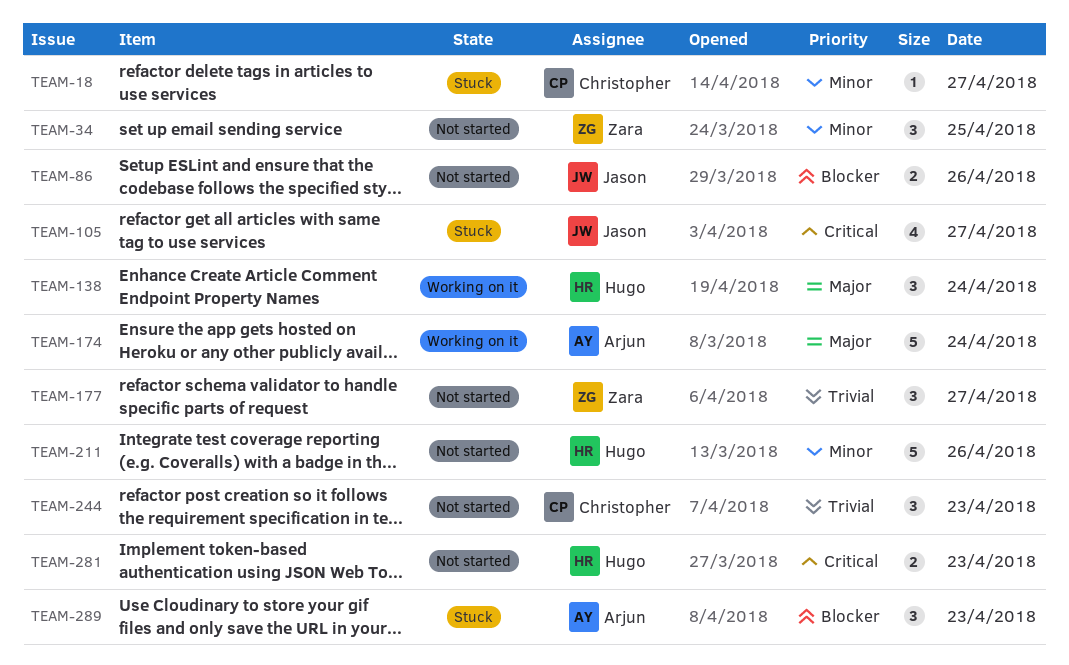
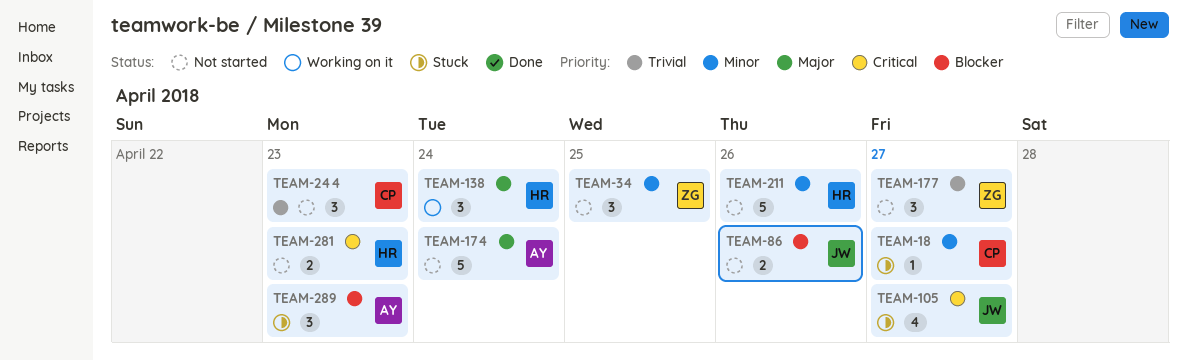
TEAM-174, status: Working on it -> Not started

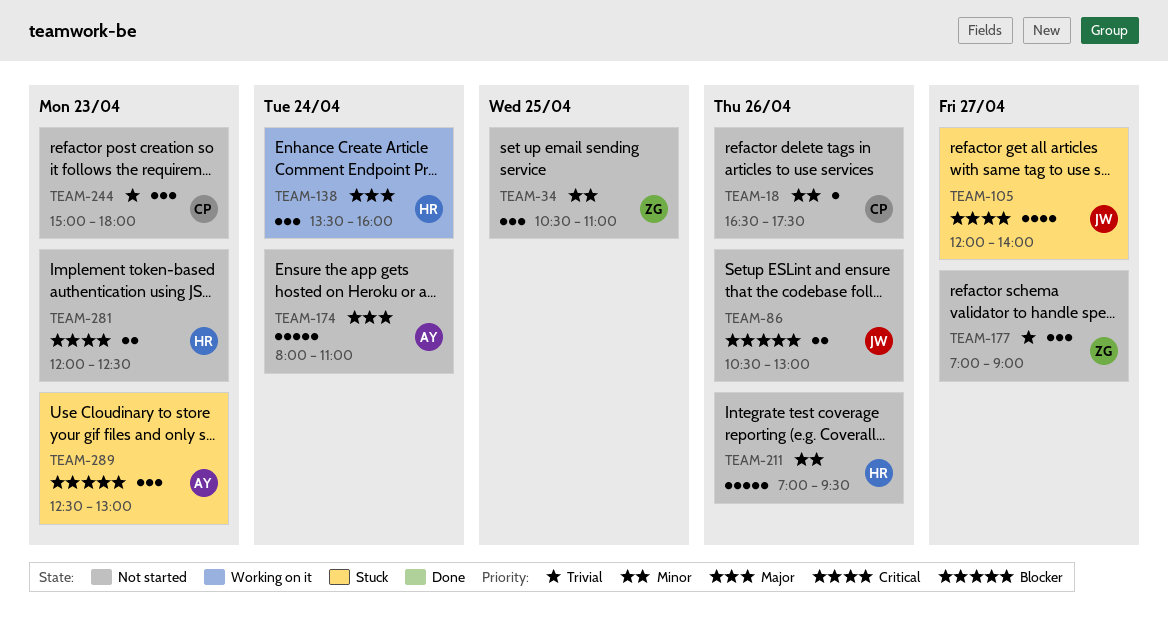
TEAM-18, status: Stuck -> Not started
TEAM-18, day: Apr 27 -> Apr 26

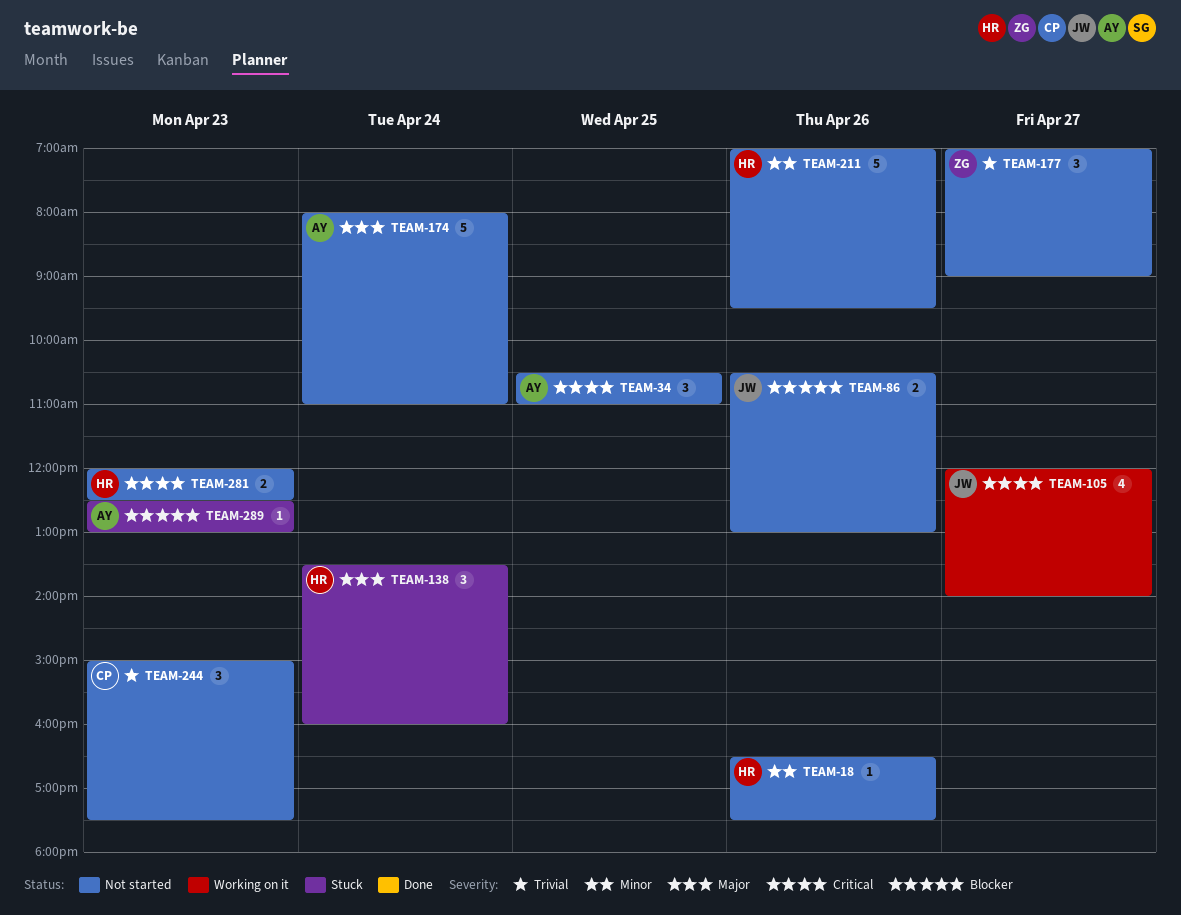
TEAM-18, owner: CP -> HR
TEAM-34, owner: ZG -> AY
TEAM-34, priority: Minor -> Critical
TEAM-105, status: Stuck -> Working on it
TEAM-138, status: Working on it -> Stuck
TEAM-244, ends: 18:00 -> 17:30
TEAM-289, estimate: 3 -> 1

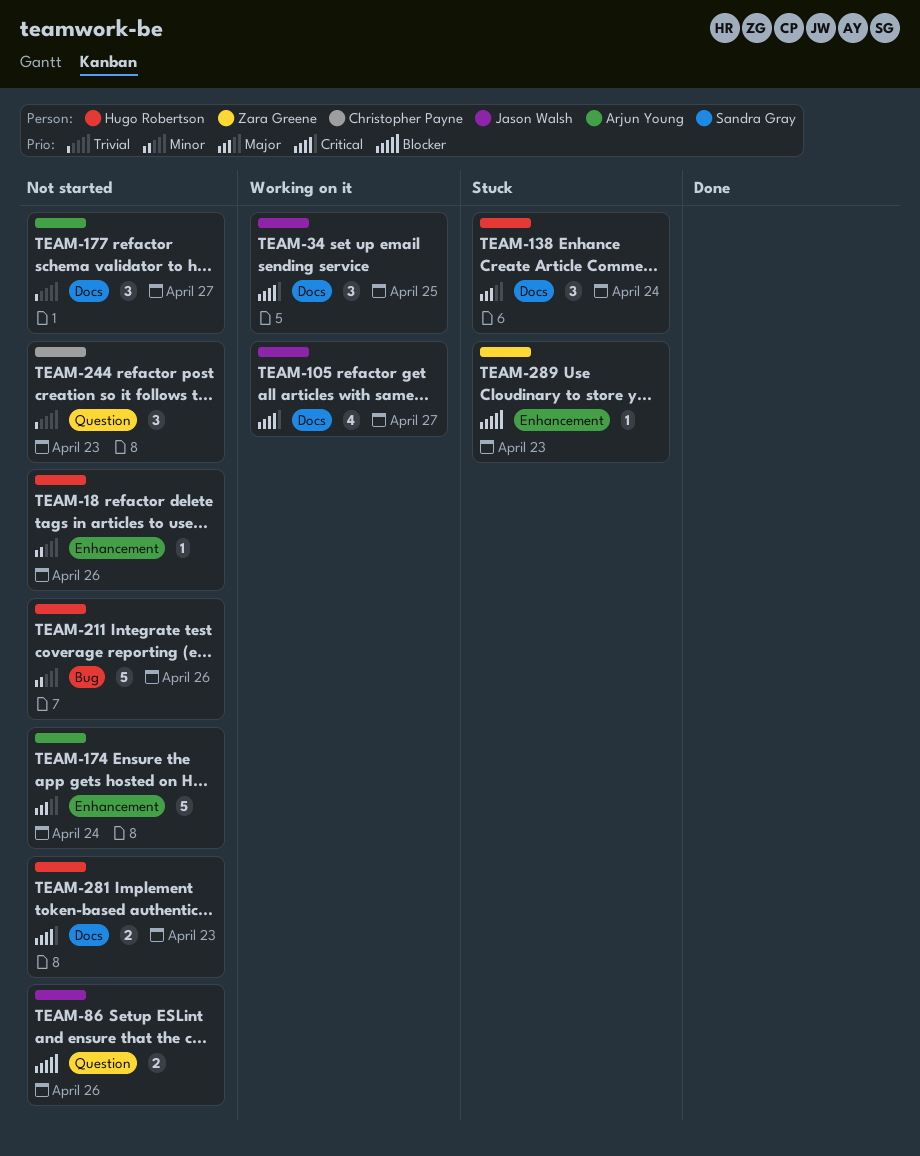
TEAM-34, status: Not started -> Working on it
TEAM-34, owner: Arjun Young -> Jason Walsh
TEAM-177, owner: Zara Greene -> Arjun Young
TEAM-289, owner: Arjun Young -> Zara Greene

